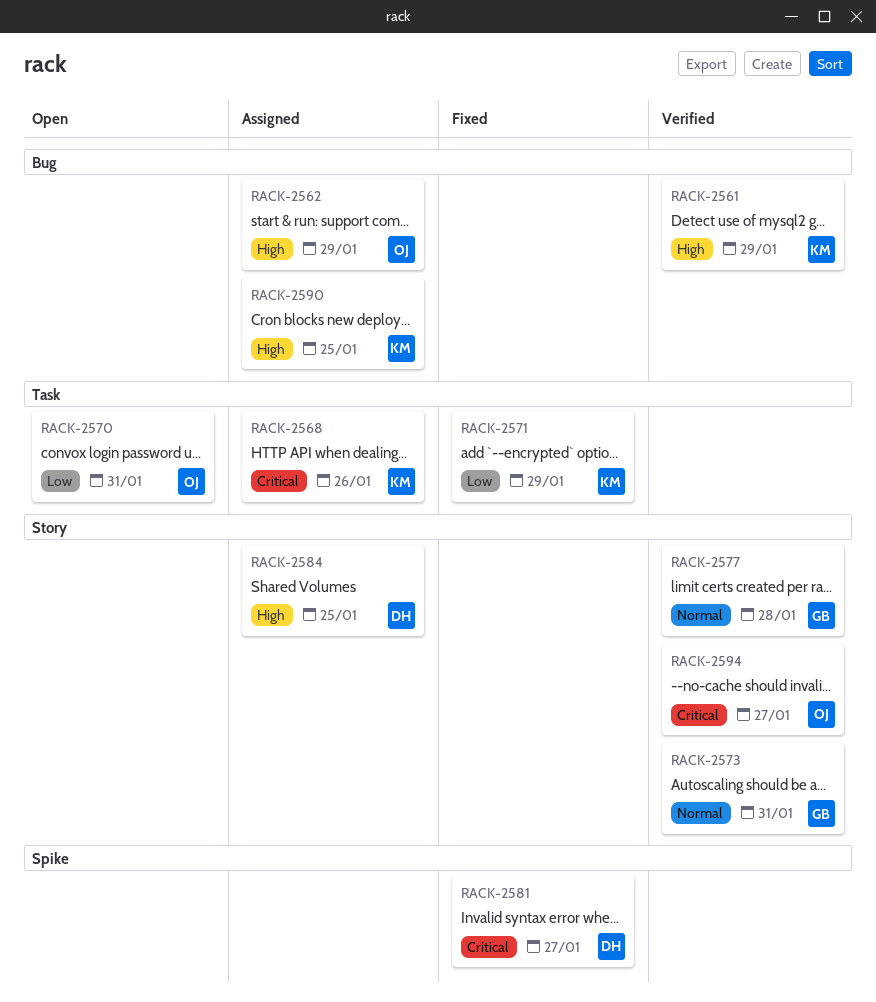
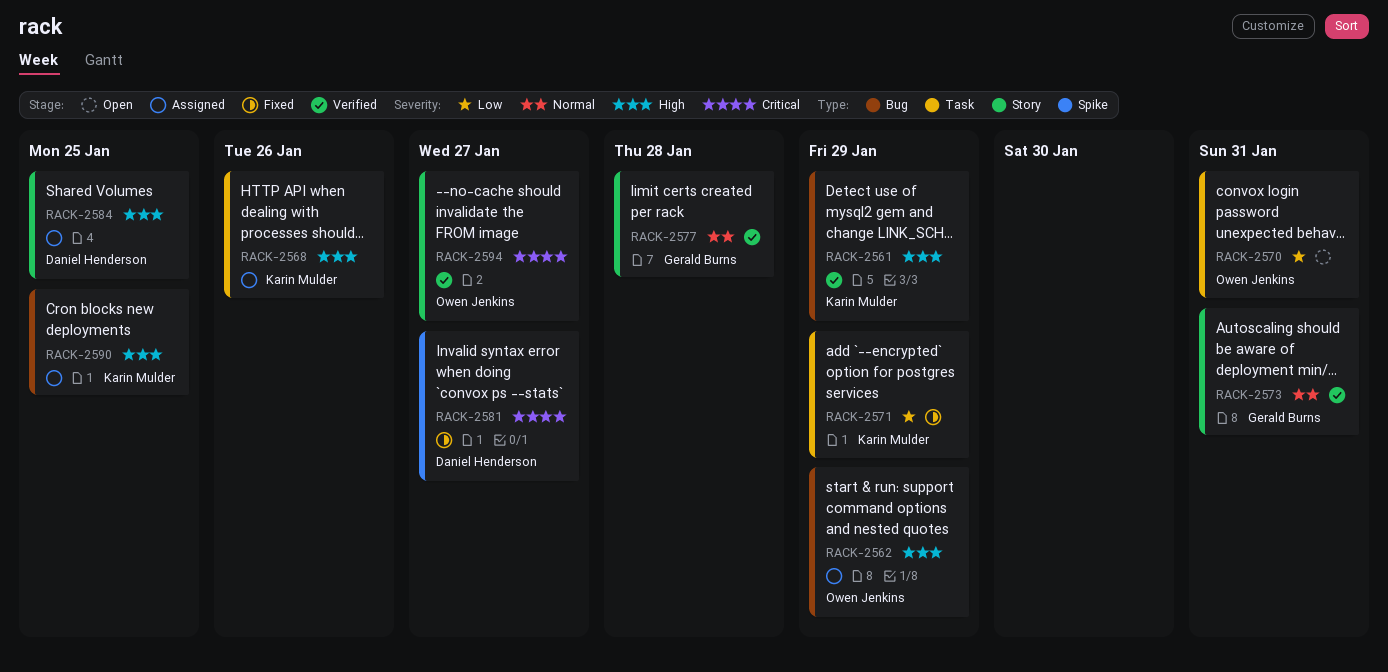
RACK-2568, priority: Critical -> High

